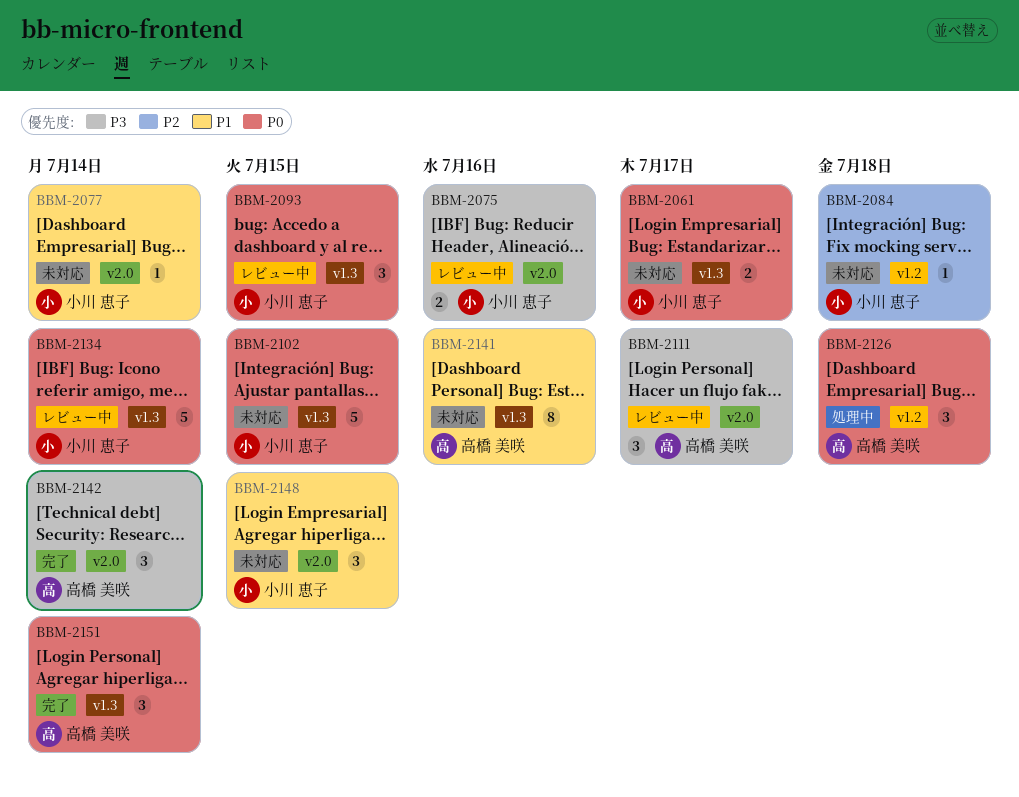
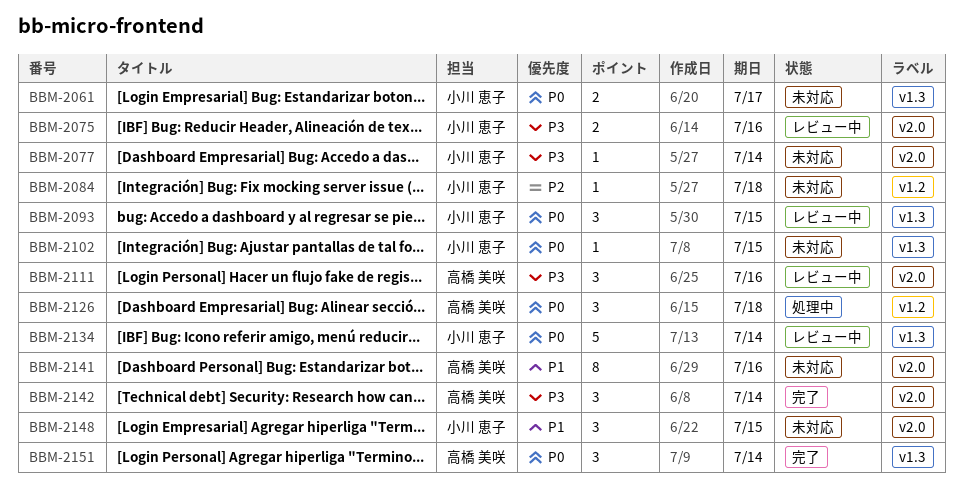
BBM-2077, priority: P1 -> P3
BBM-2102, estimate: 5 -> 1
BBM-2111, due: Jul 17 -> Jul 16
BBM-2141, label: v1.3 -> v2.0

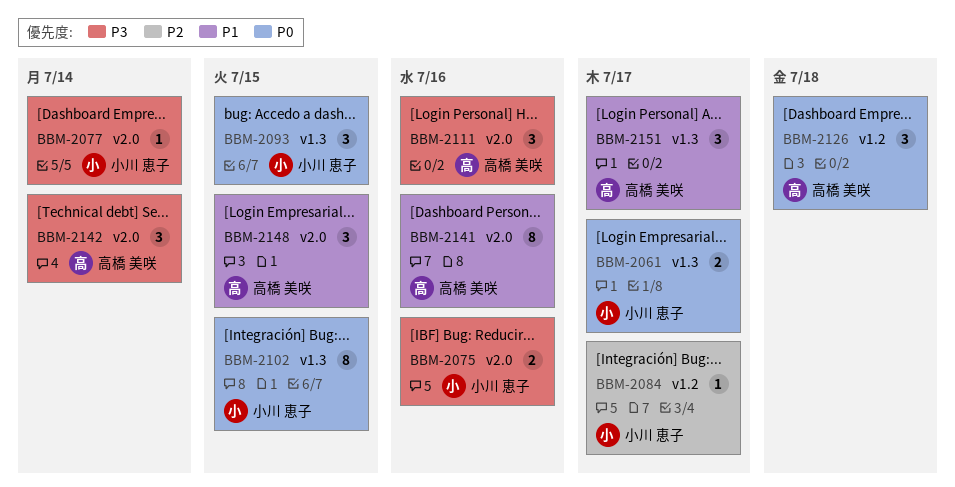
BBM-2084, due: Jul 18 -> Jul 17
BBM-2102, estimate: 1 -> 8
BBM-2134: present -> none
BBM-2148, owner: 小川 恵子 -> 高橋 美咲
BBM-2151, priority: P0 -> P1
BBM-2151, due: Jul 14 -> Jul 17

